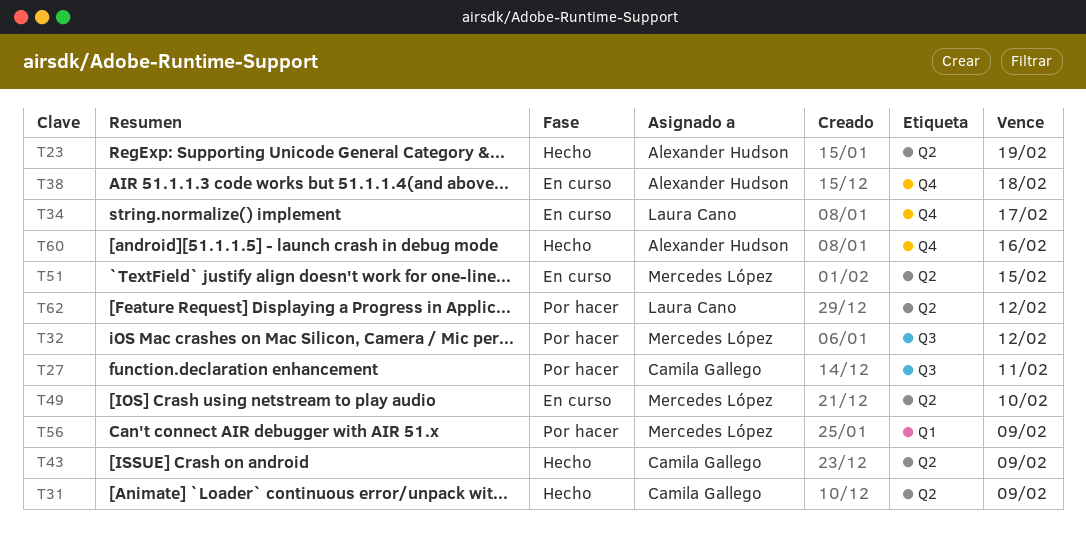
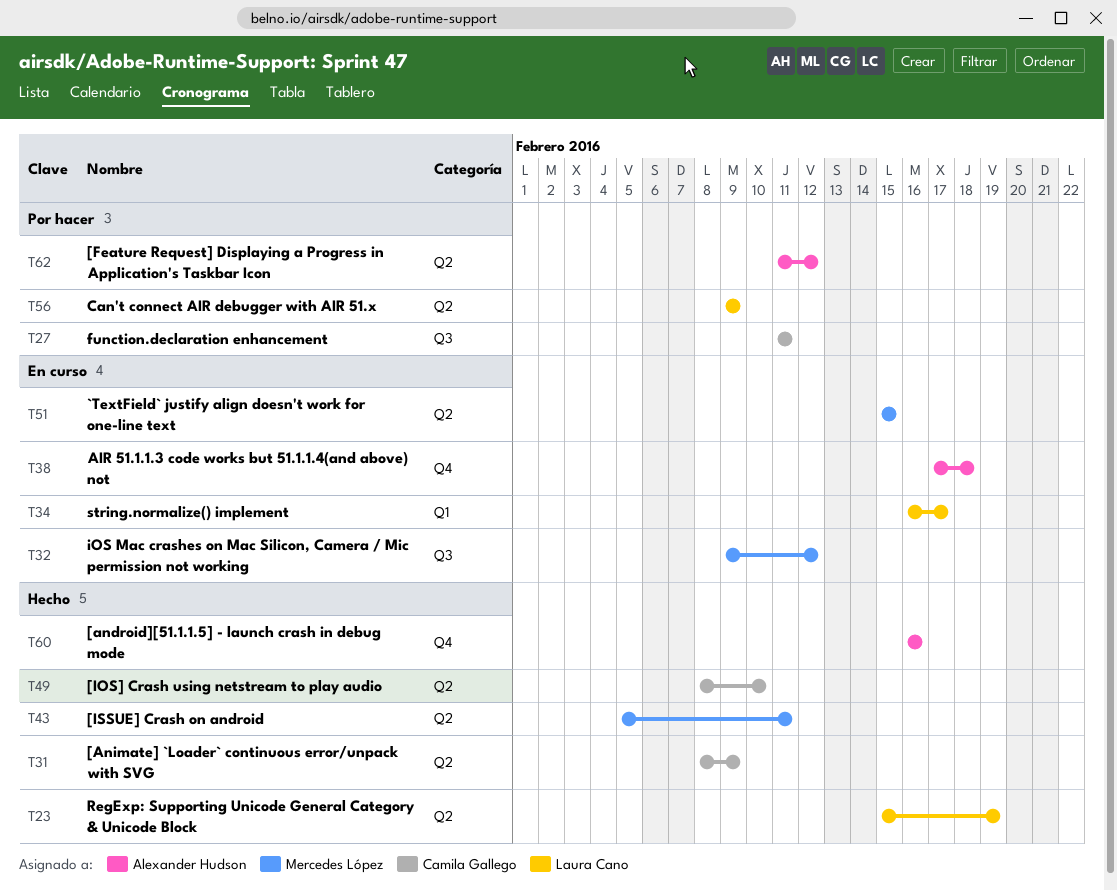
T23, owner: Alexander Hudson -> Laura Cano
T32, status: Por hacer -> En curso
T34, label: Q4 -> Q1
T43, owner: Camila Gallego -> Mercedes López
T43, due: Feb 9 -> Feb 11
T49, status: En curso -> Hecho
T49, owner: Mercedes López -> Camila Gallego
T56, owner: Mercedes López -> Laura Cano
T56, label: Q1 -> Q2
T62, owner: Laura Cano -> Alexander Hudson

